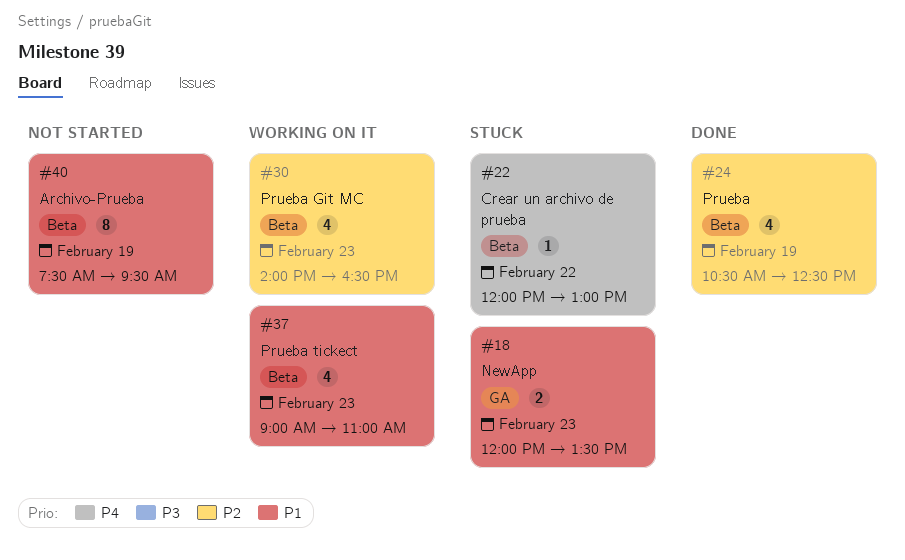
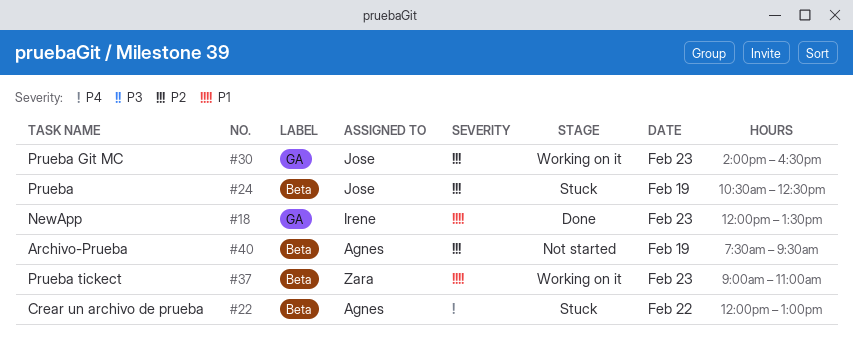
#18, status: Stuck -> Done
#24, status: Done -> Stuck
#30, label: Beta -> GA
#40, priority: P1 -> P2

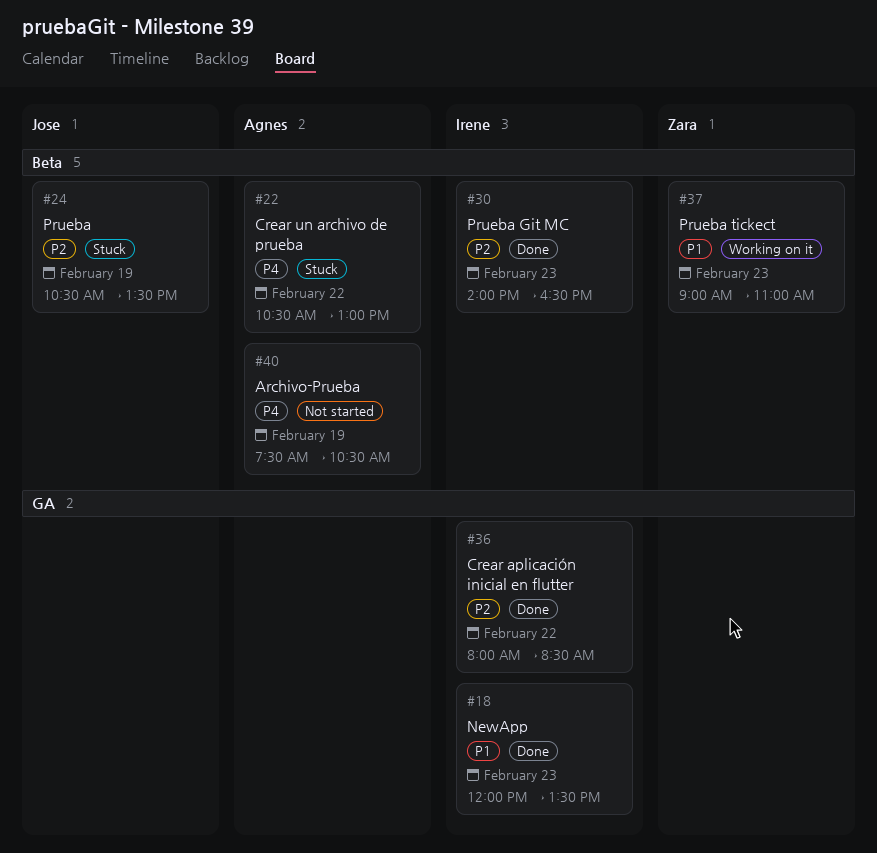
#22, begins: 12:00 -> 10:30
#24, ends: 12:30 -> 13:30
#30, status: Working on it -> Done
#30, owner: Jose -> Irene
#30, label: GA -> Beta
#36: none -> present
#40, priority: P2 -> P4
#40, ends: 09:30 -> 10:30

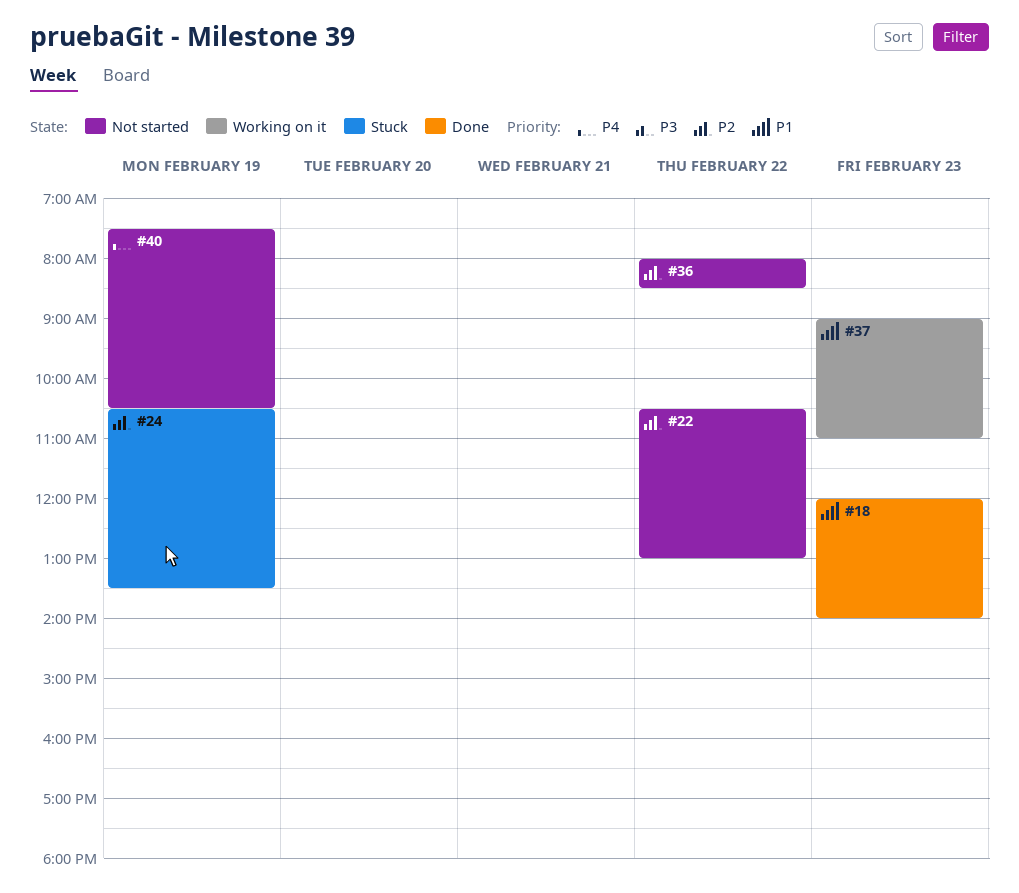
#18, ends: 13:30 -> 14:00
#22, status: Stuck -> Not started
#22, priority: P4 -> P2
#30: present -> none
#36, status: Done -> Not started

